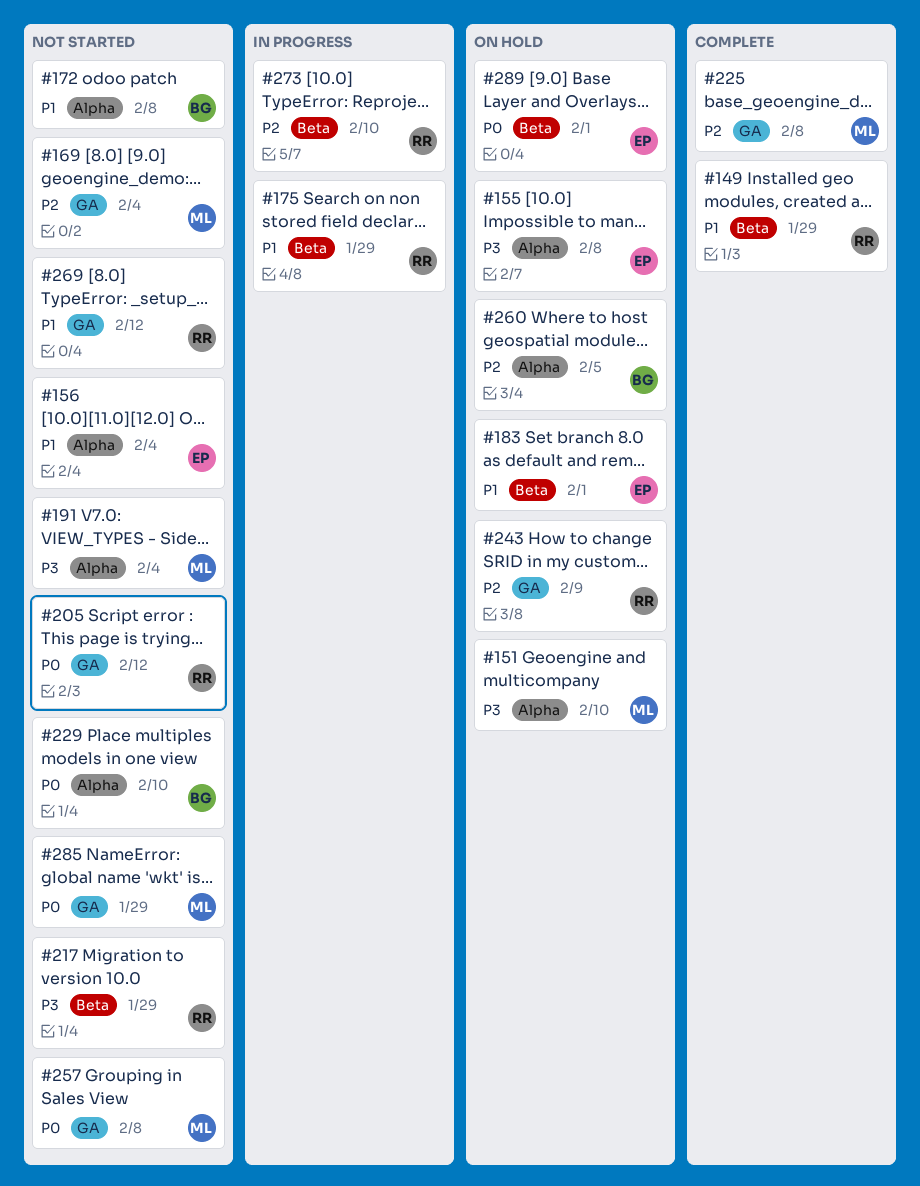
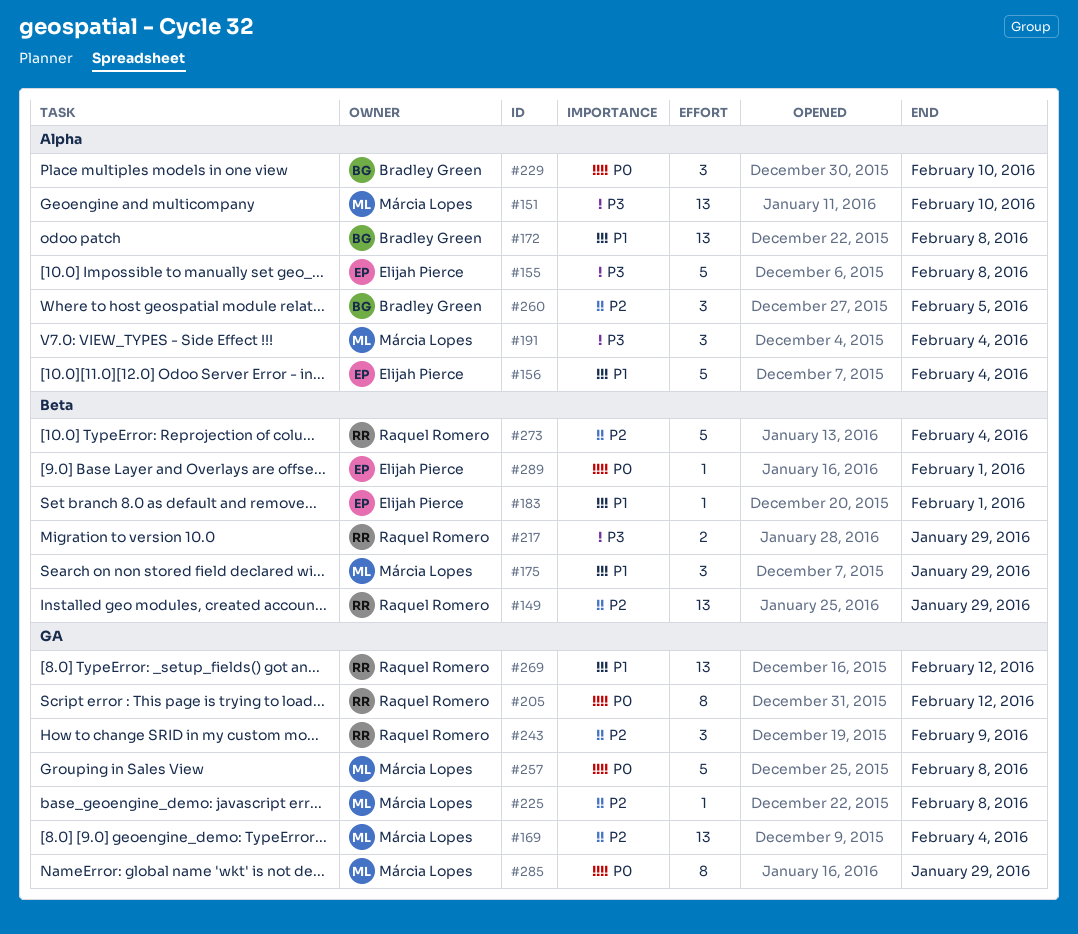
#149, priority: P1 -> P2
#175, owner: Raquel Romero -> Márcia Lopes
#273, due: Feb 10 -> Feb 4

